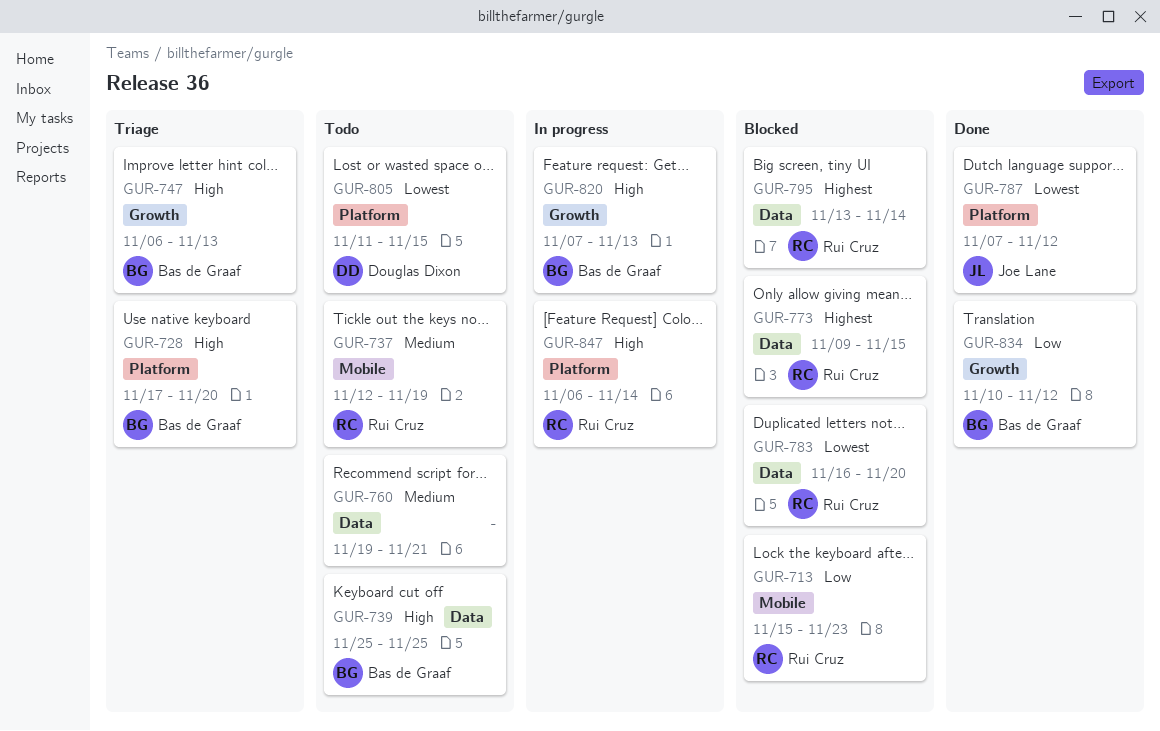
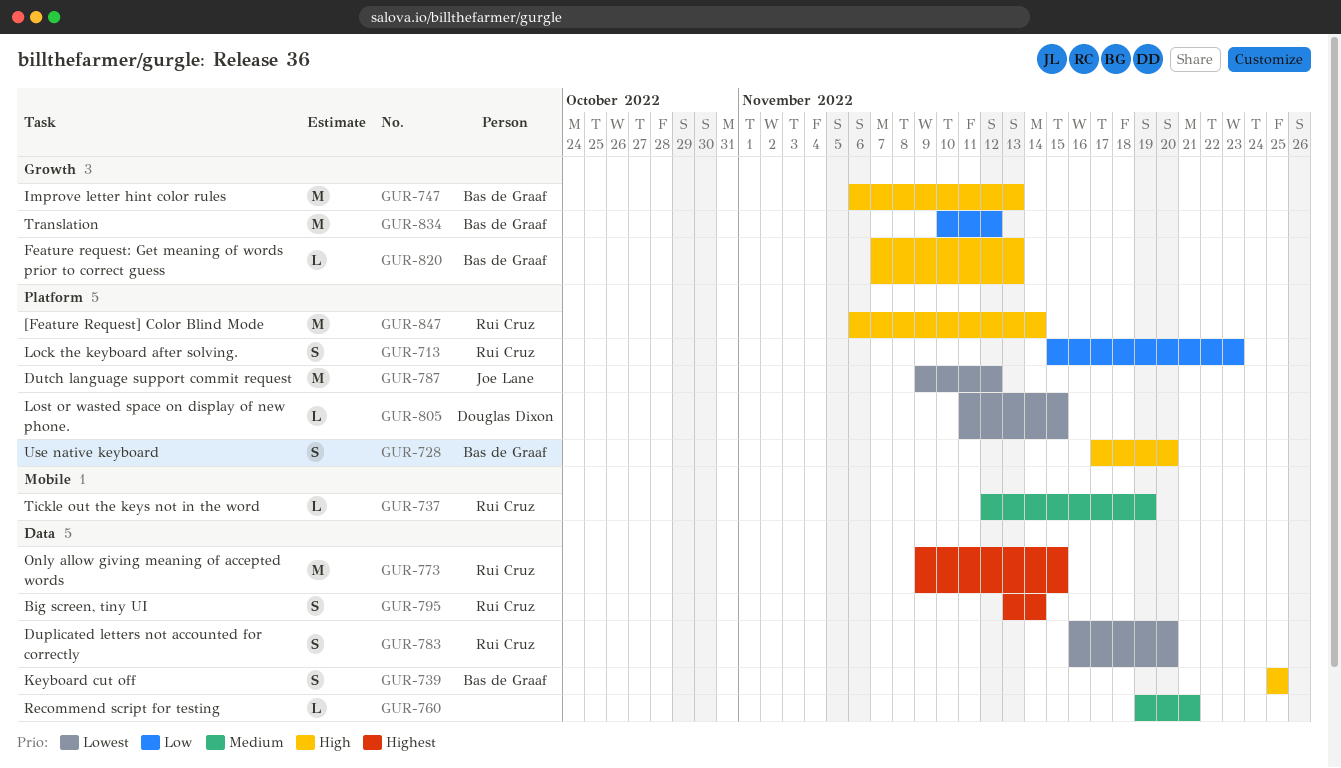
GUR-713, label: Mobile -> Platform
GUR-787, start: Nov 7 -> Nov 9

